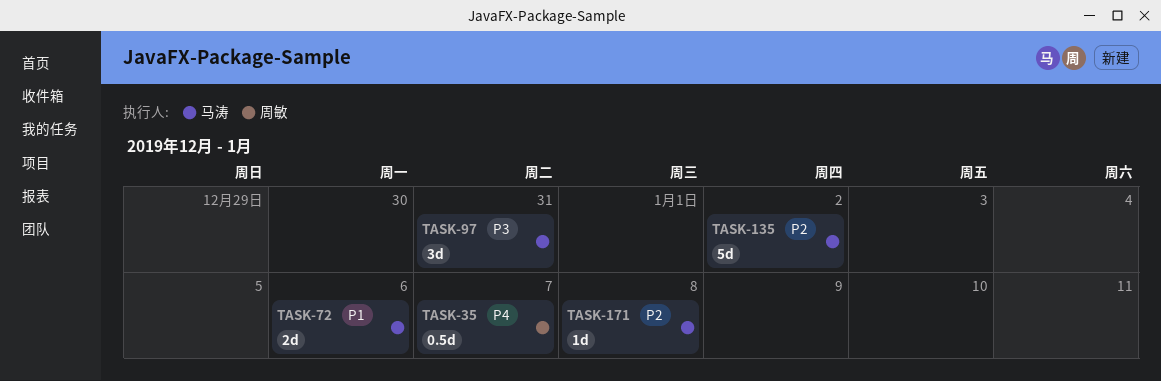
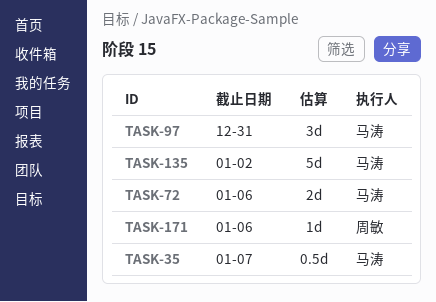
TASK-35, owner: 周敏 -> 马涛
TASK-171, owner: 马涛 -> 周敏
TASK-171, due: Jan 8 -> Jan 6

